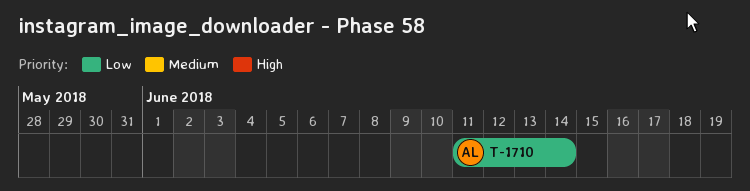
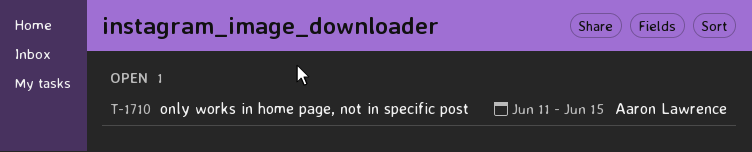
T-1710, due: Jun 14 -> Jun 15

